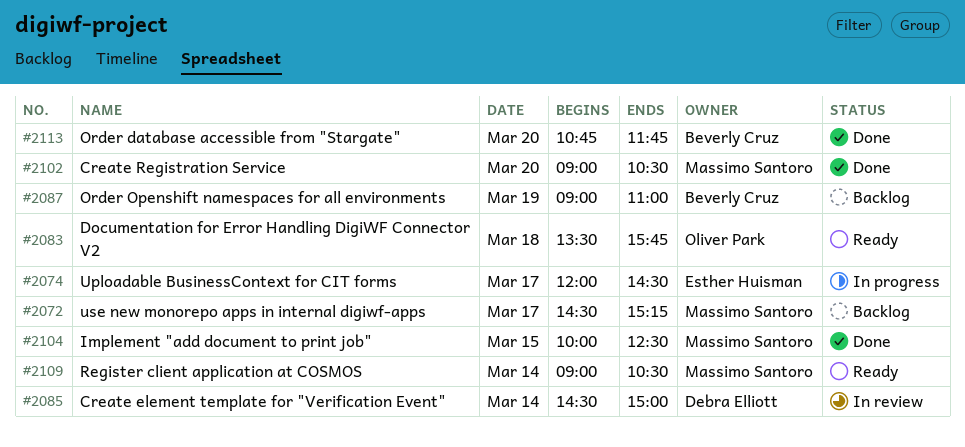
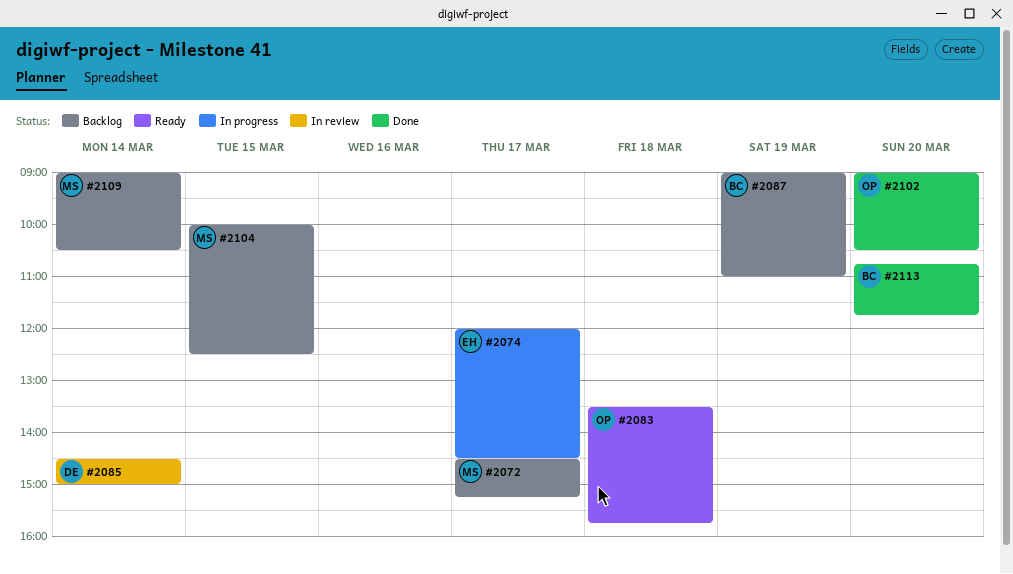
#2102, owner: Massimo Santoro -> Oliver Park
#2104, status: Done -> Backlog
#2109, status: Ready -> Backlog

